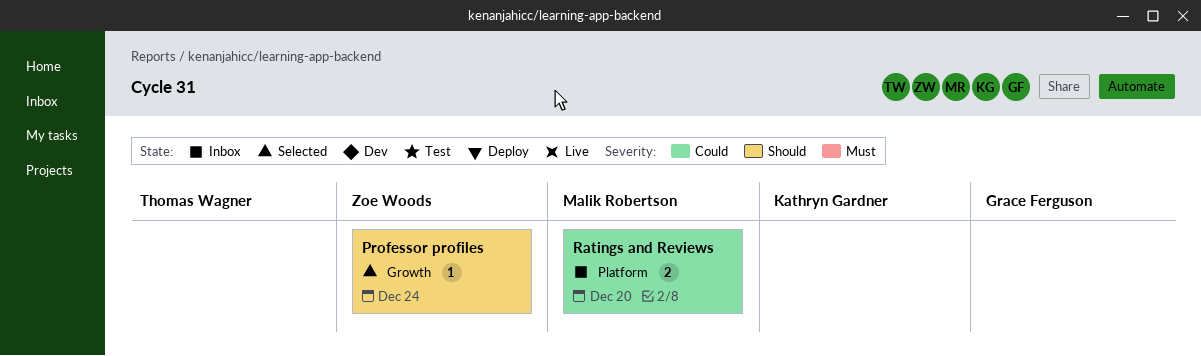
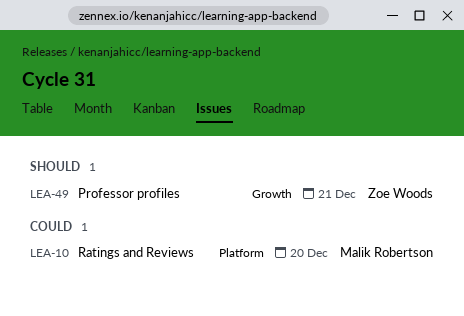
Professor profiles, due: Dec 24 -> Dec 21

